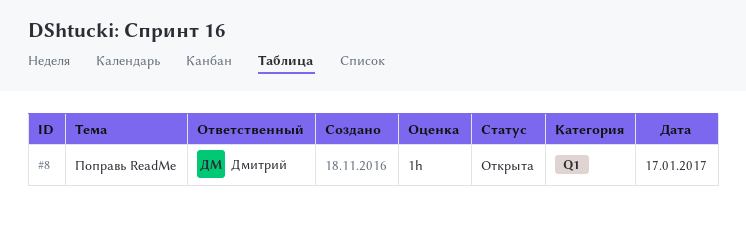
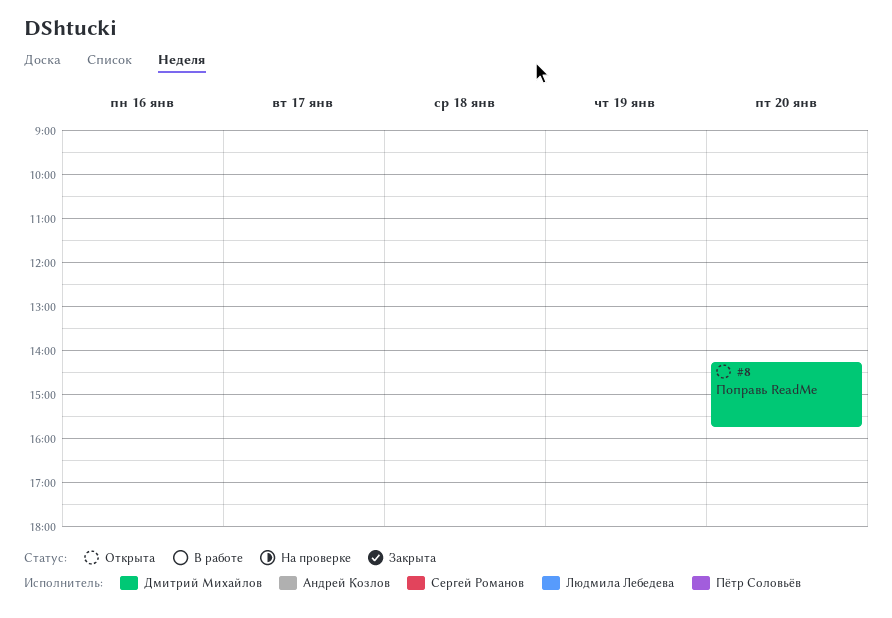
#8, day: Jan 17 -> Jan 20

